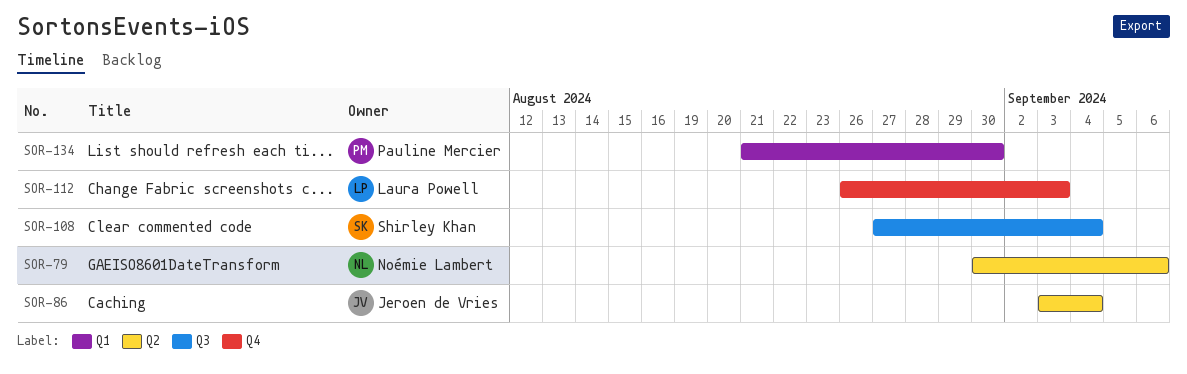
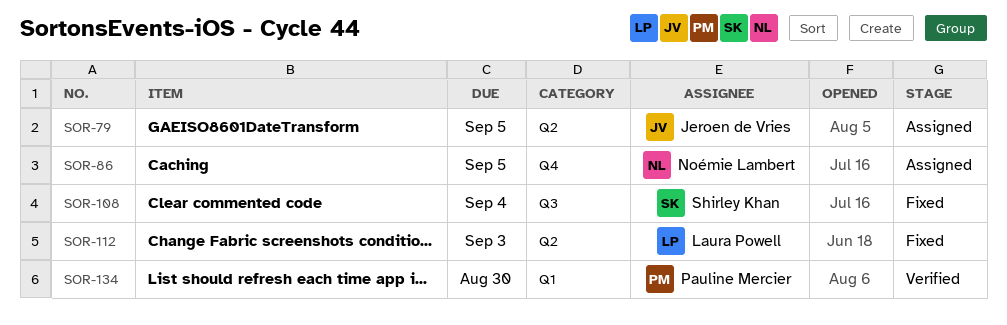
SOR-79, owner: Noémie Lambert -> Jeroen de Vries
SOR-79, due: Sep 6 -> Sep 5
SOR-86, owner: Jeroen de Vries -> Noémie Lambert
SOR-86, label: Q2 -> Q4
SOR-86, due: Sep 4 -> Sep 5
SOR-112, label: Q4 -> Q2

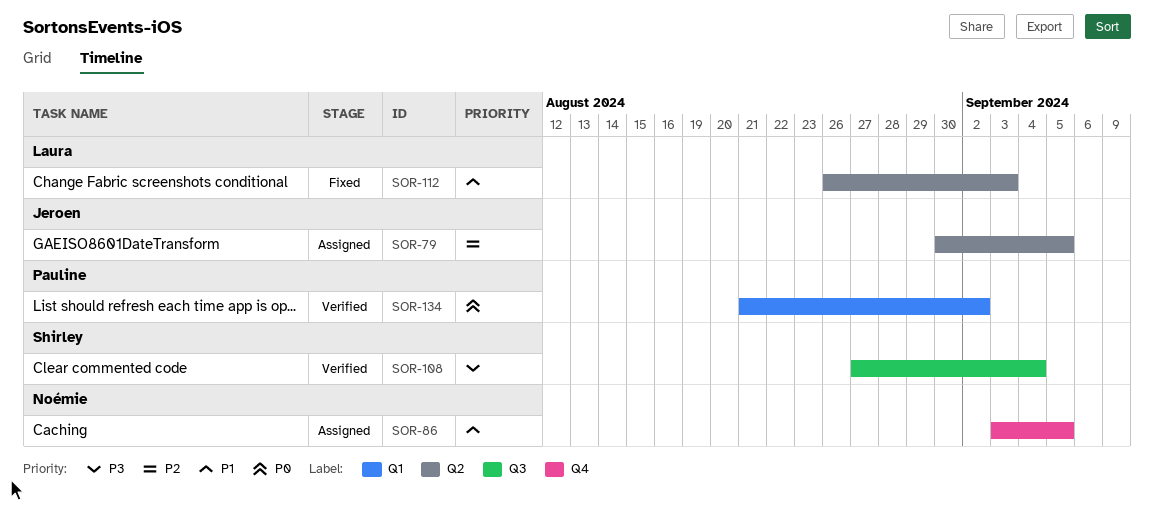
SOR-108, status: Fixed -> Verified
SOR-134, due: Aug 30 -> Sep 2

